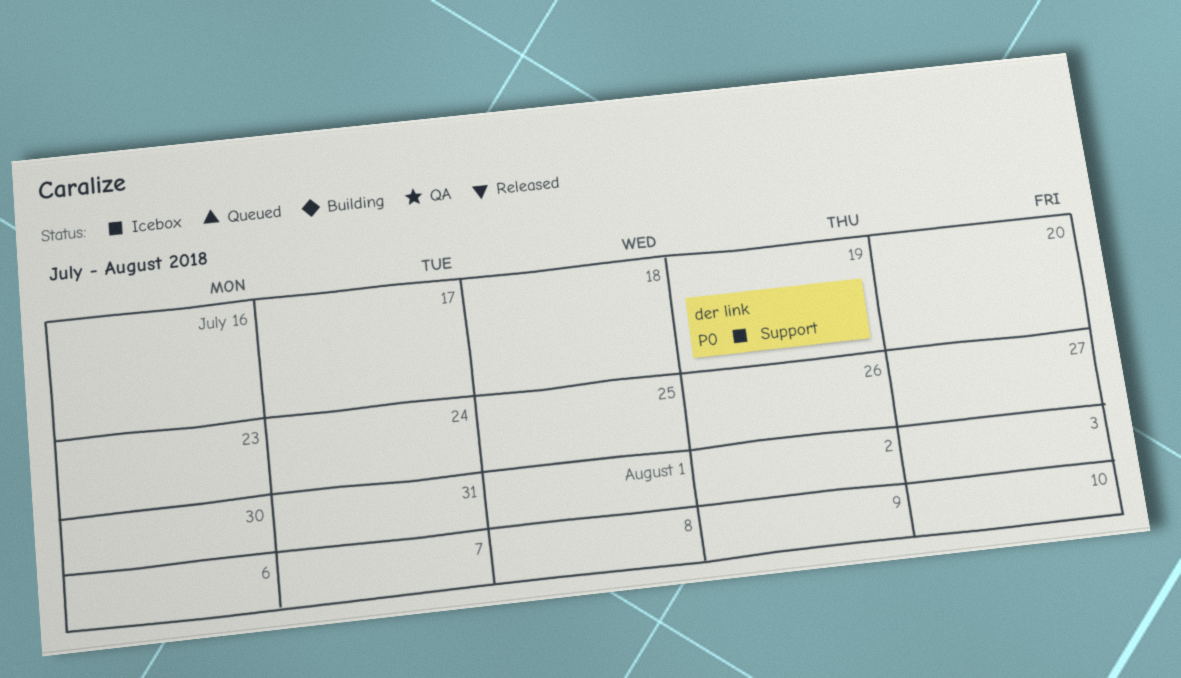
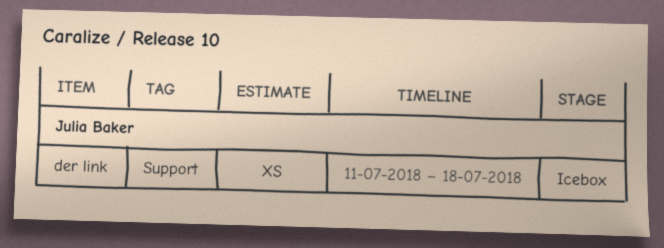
der link, due: Jul 19 -> Jul 18

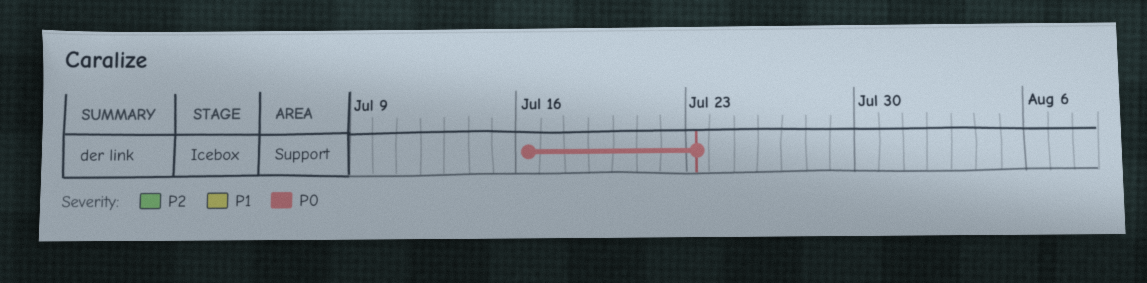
der link, start: Jul 11 -> Jul 16
der link, due: Jul 18 -> Jul 23

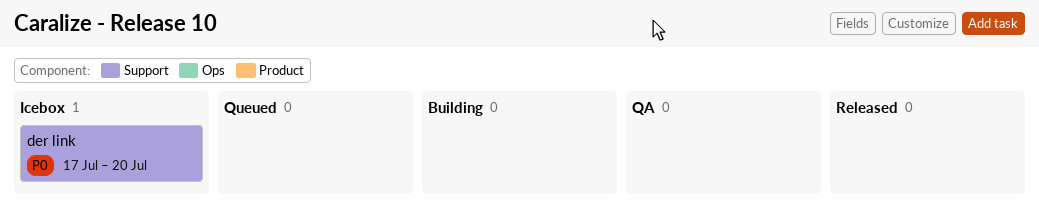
der link, start: Jul 16 -> Jul 17
der link, due: Jul 23 -> Jul 20

